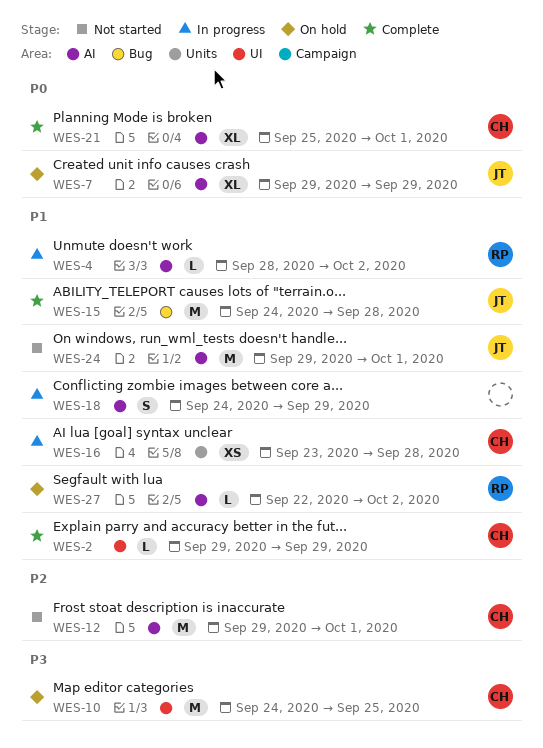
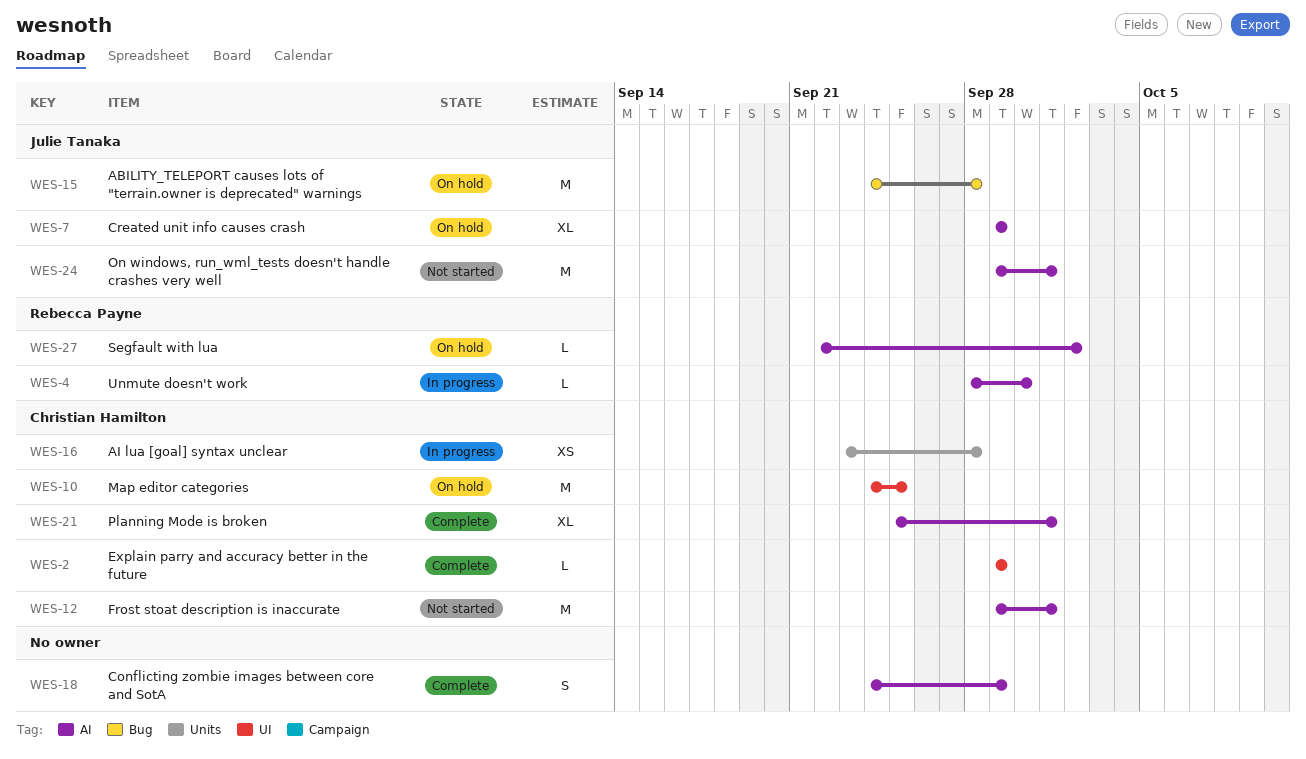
WES-4, due: Oct 2 -> Sep 30
WES-15, status: Complete -> On hold
WES-18, status: In progress -> Complete

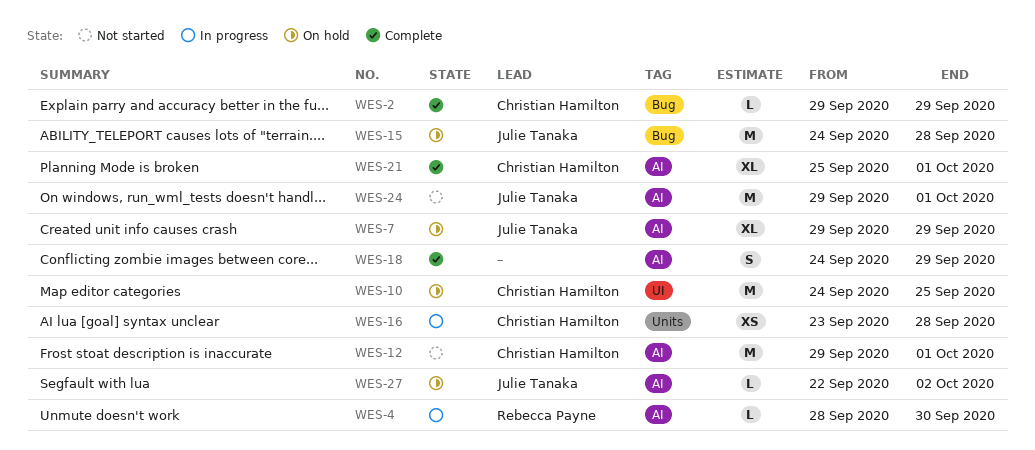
WES-2, label: UI -> Bug
WES-27, owner: Rebecca Payne -> Julie Tanaka

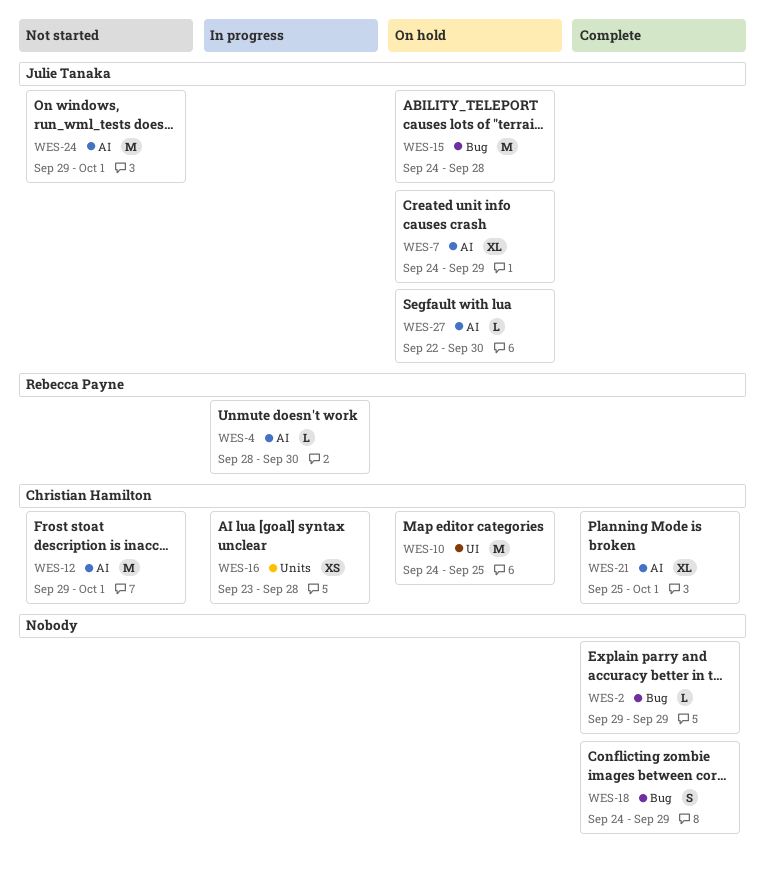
WES-2, owner: Christian Hamilton -> none
WES-7, start: Sep 29 -> Sep 24
WES-18, label: AI -> Bug
WES-27, due: Oct 2 -> Sep 30

